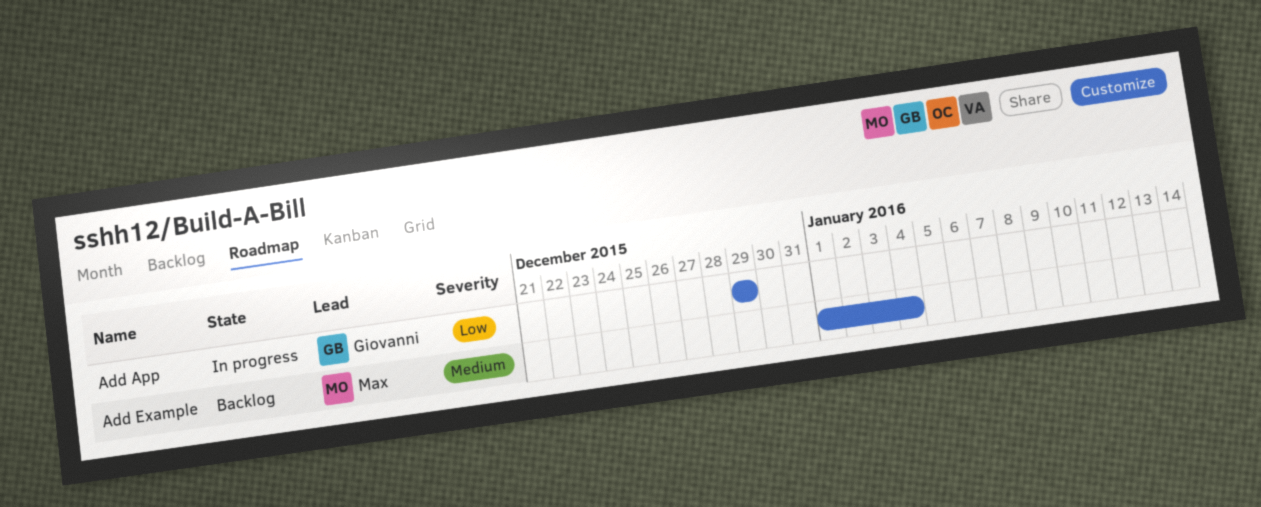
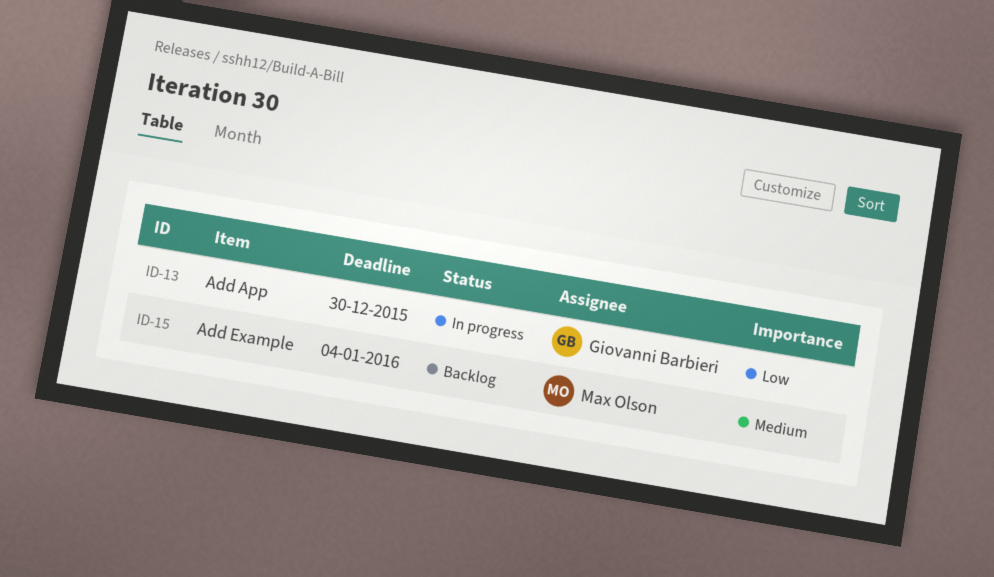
Add App, due: Dec 29 -> Dec 30

